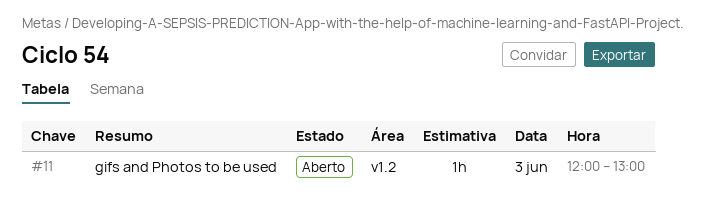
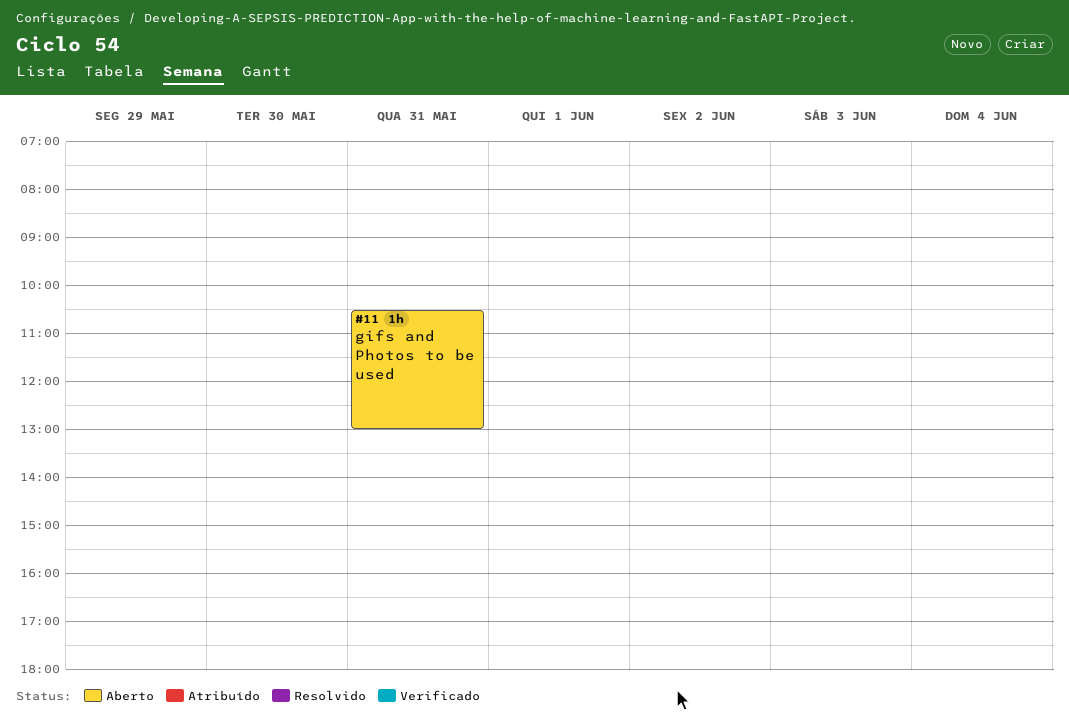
#11, day: Jun 3 -> May 31
#11, begins: 12:00 -> 10:30

